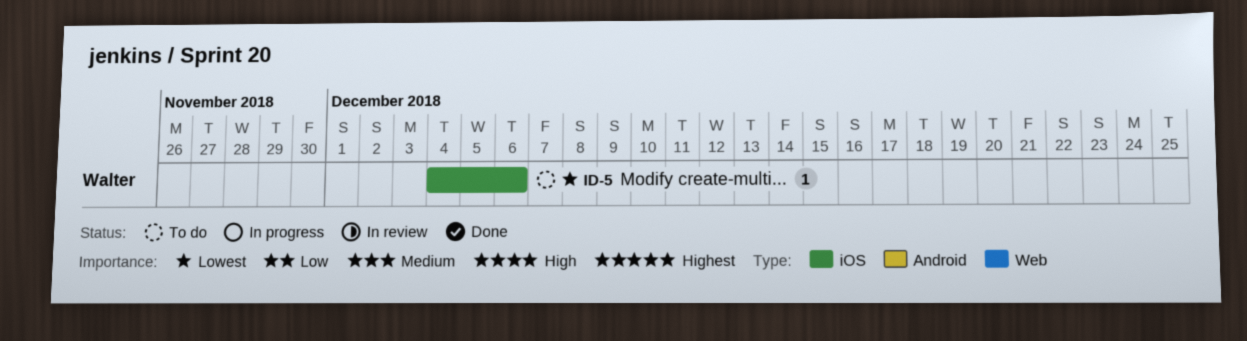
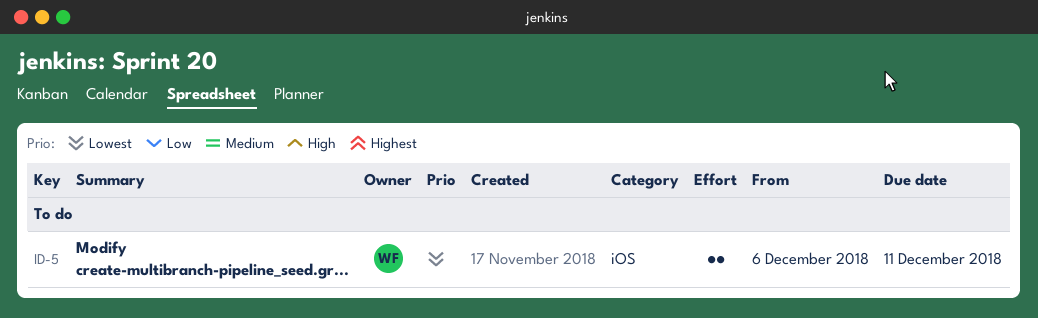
ID-5, estimate: 1 -> 2
ID-5, start: Dec 4 -> Dec 6
ID-5, due: Dec 6 -> Dec 11

